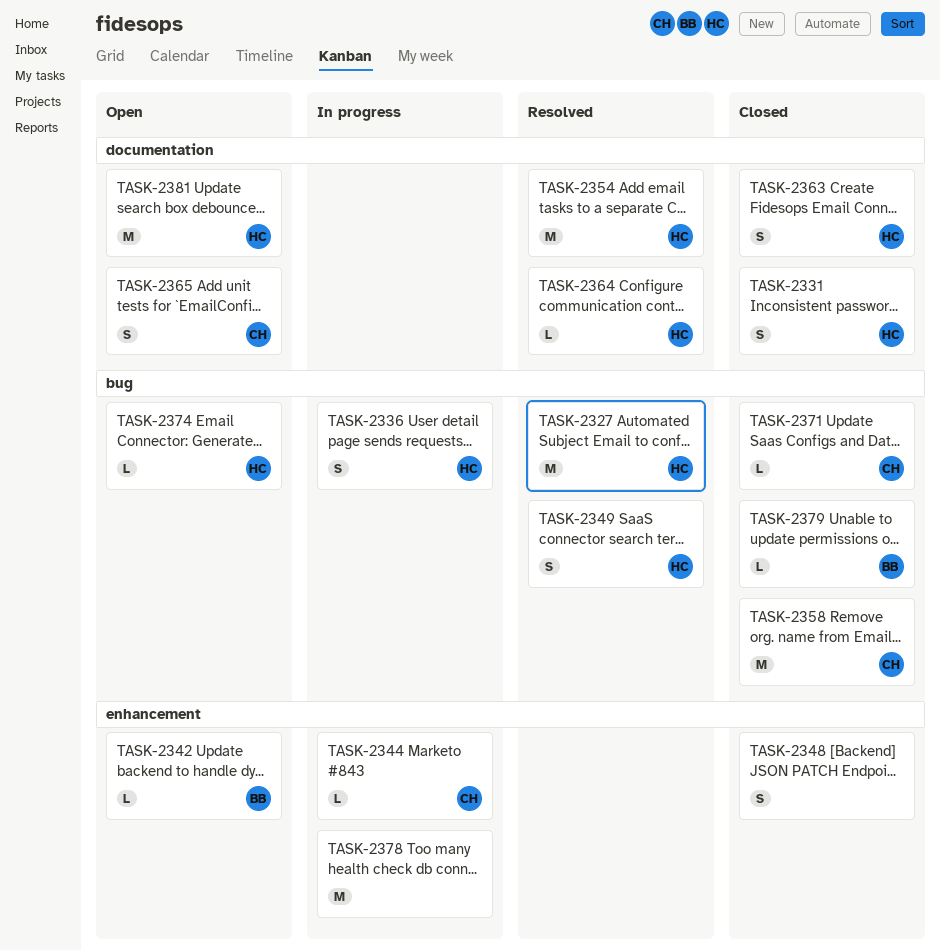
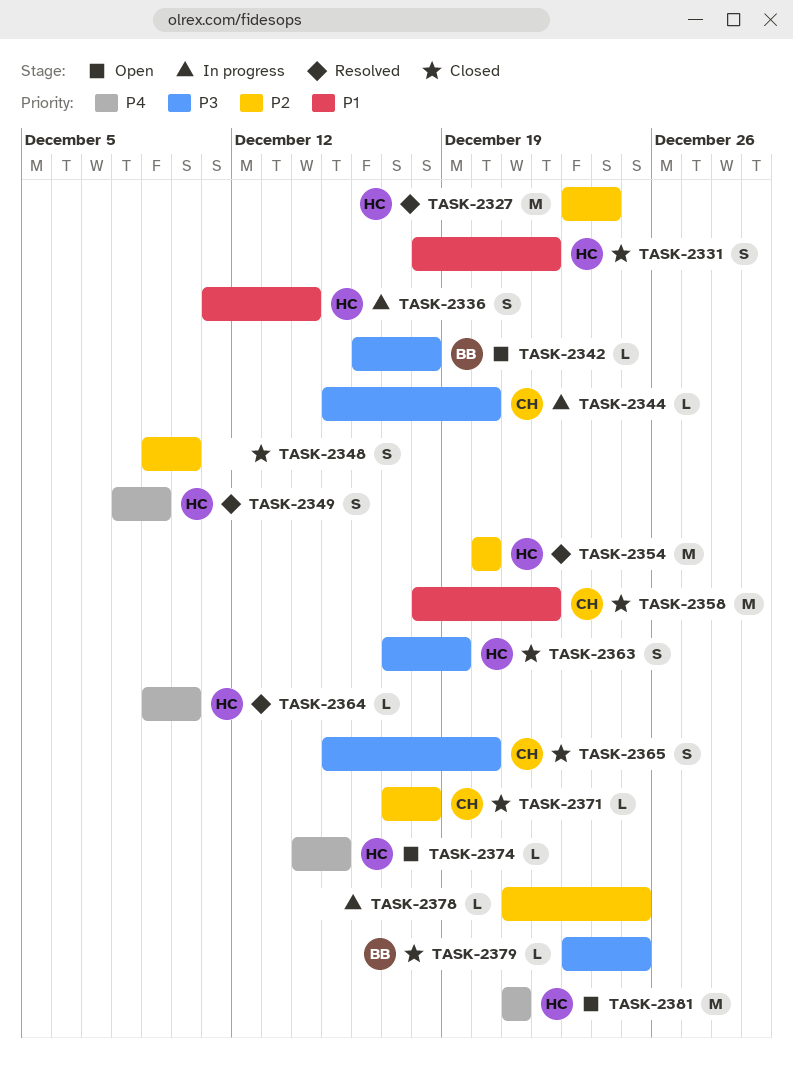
TASK-2365, status: Open -> Closed
TASK-2378, estimate: M -> L

